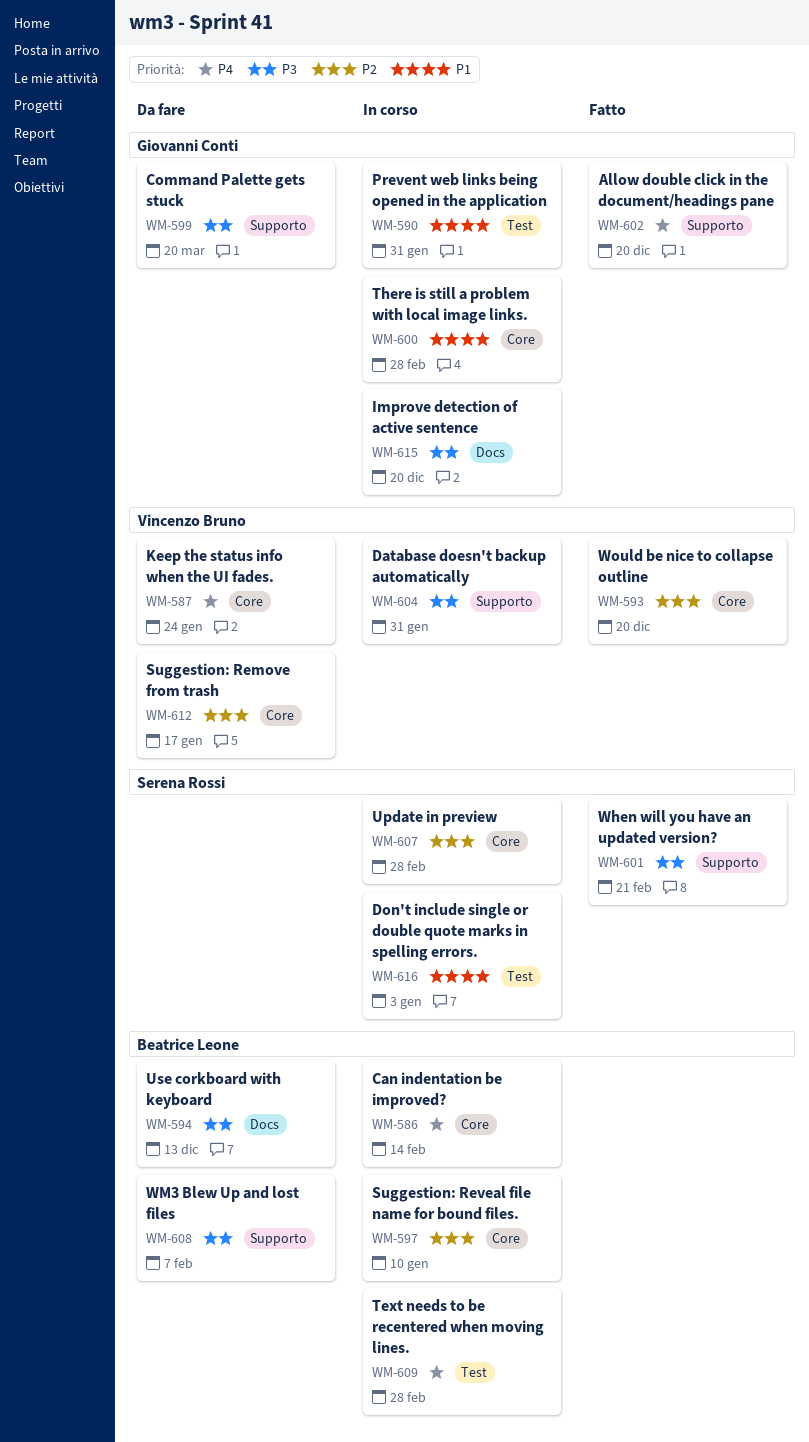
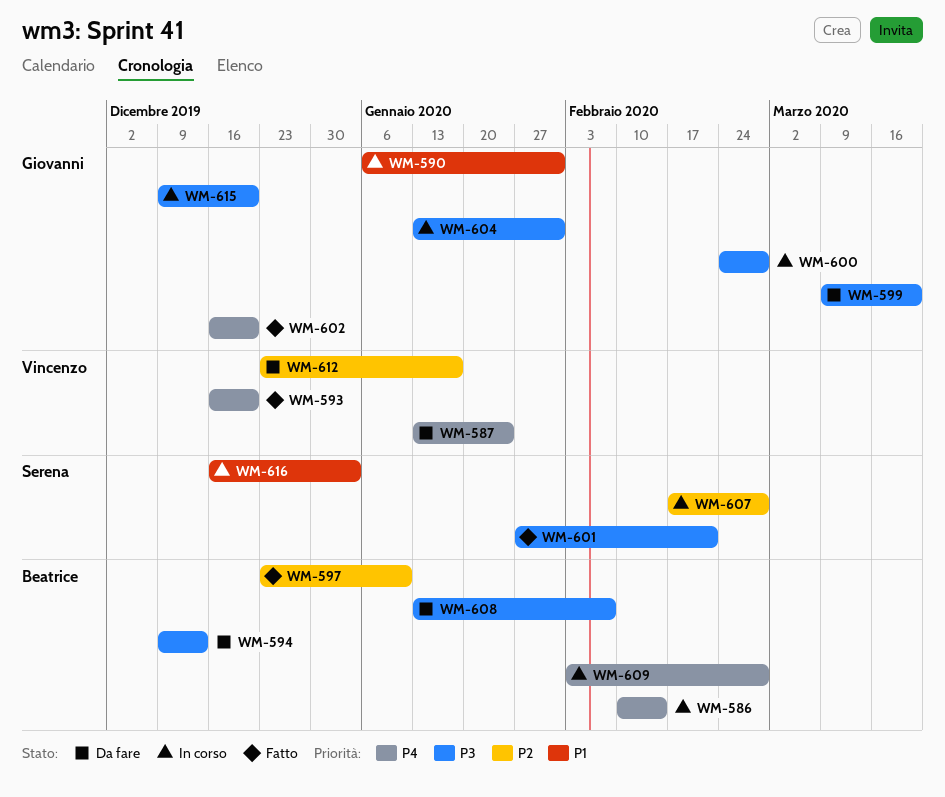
WM-593, priority: P2 -> P4
WM-597, status: In corso -> Fatto
WM-600, priority: P1 -> P3
WM-604, owner: Vincenzo Bruno -> Giovanni Conti

